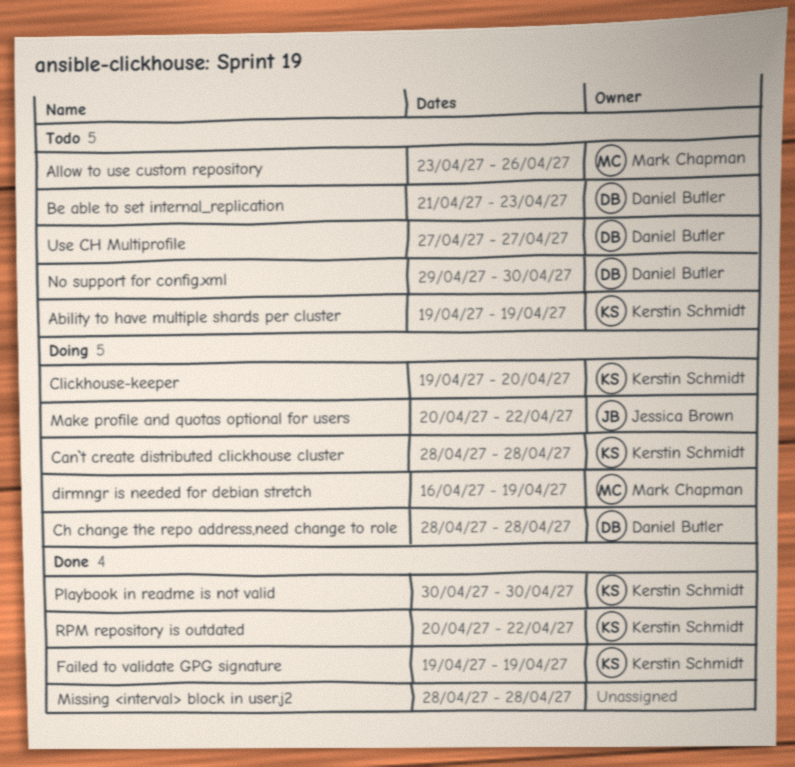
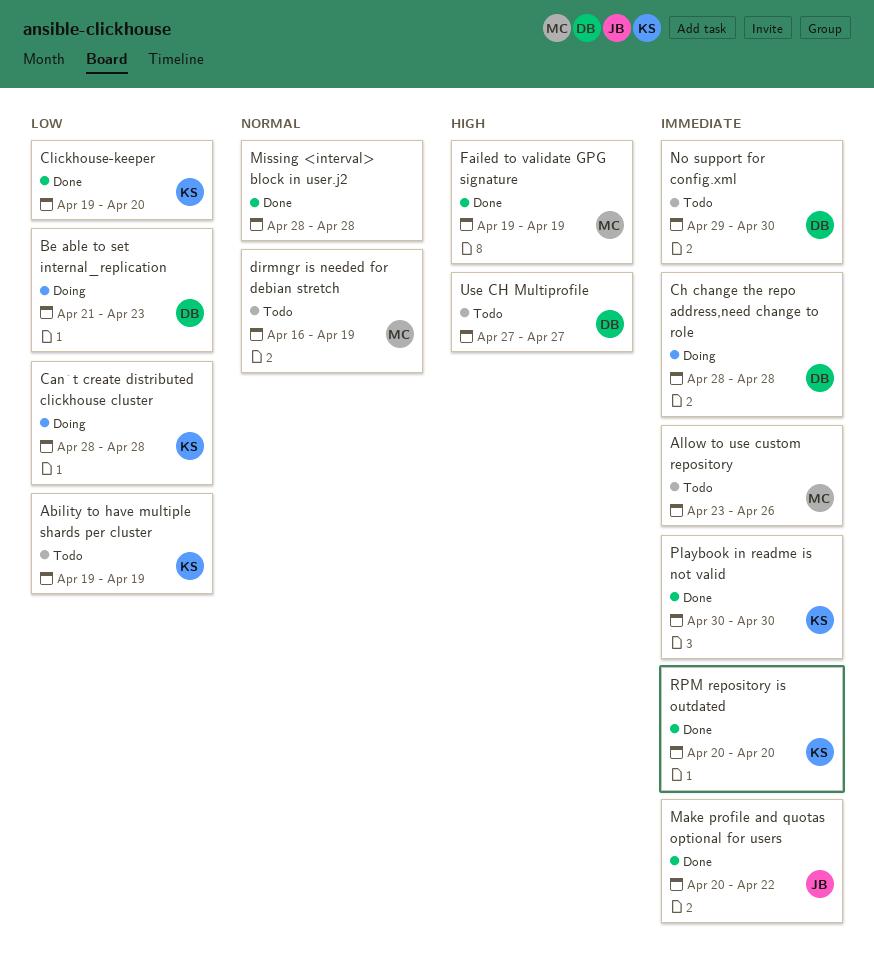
Be able to set internal_replication, status: Todo -> Doing
Clickhouse-keeper, status: Doing -> Done
dirmngr is needed for debian stretch, status: Doing -> Todo
Failed to validate GPG signature, owner: Kerstin Schmidt -> Mark Chapman
Make profile and quotas optional for users, status: Doing -> Done
RPM repository is outdated, due: Apr 22 -> Apr 20

